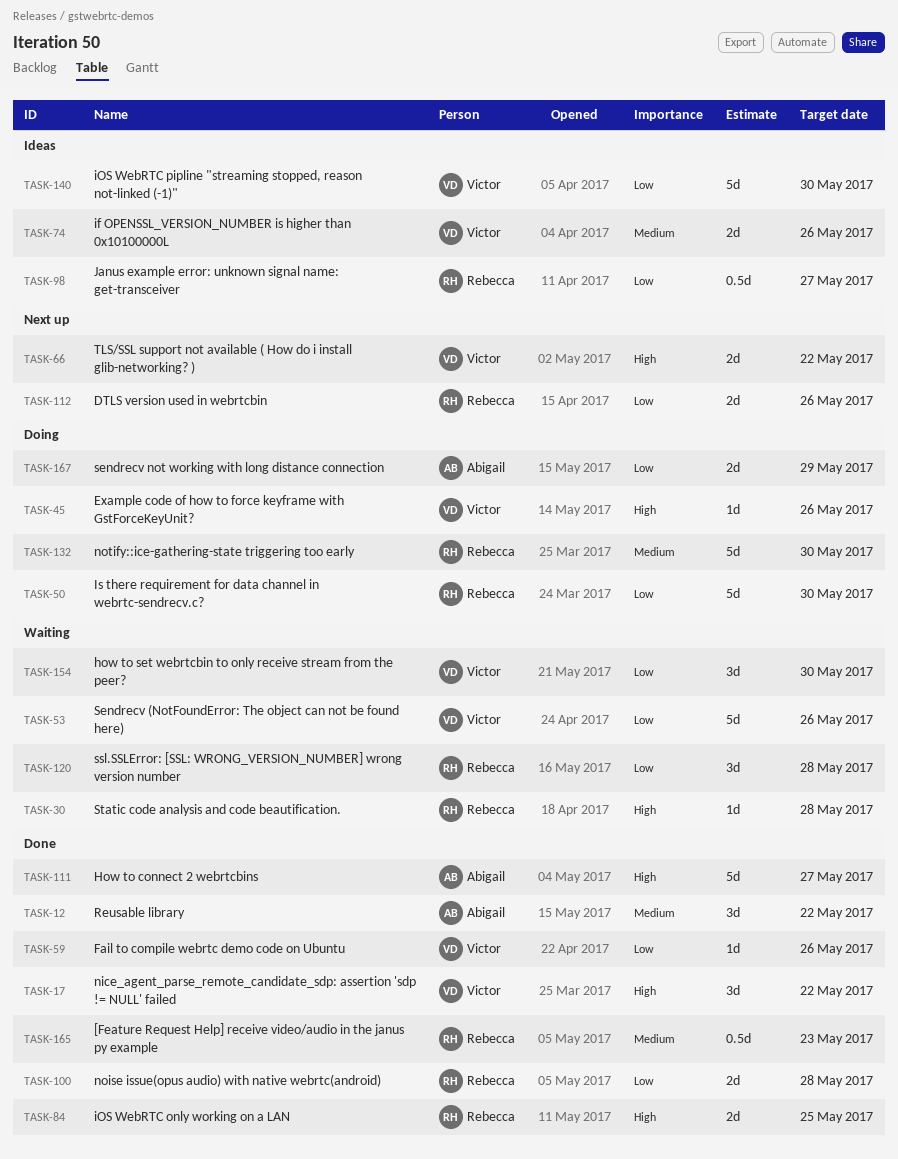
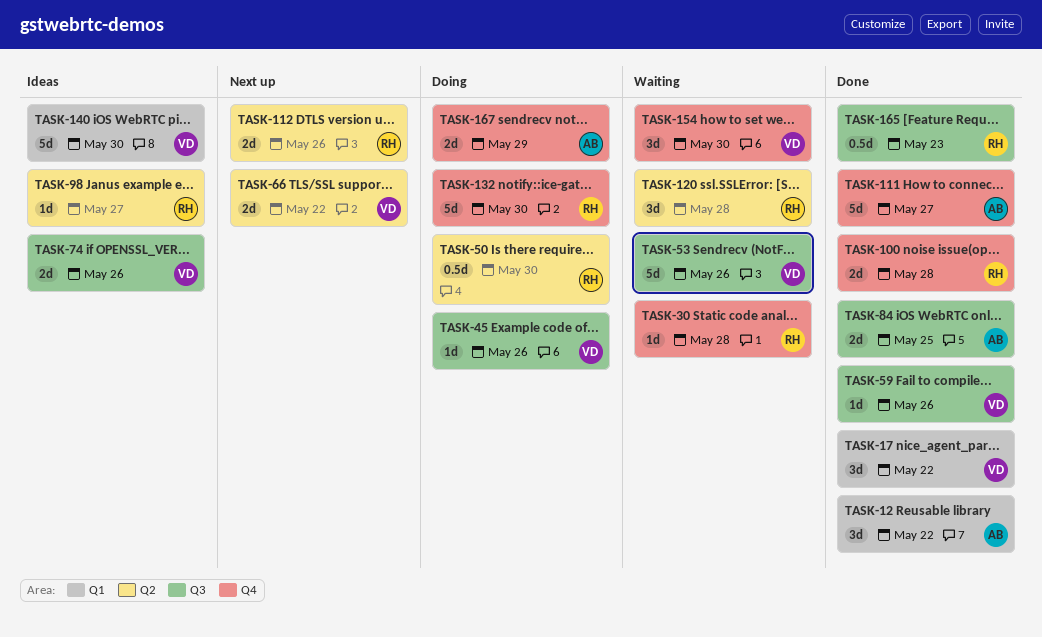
TASK-50, estimate: 5d -> 0.5d
TASK-84, owner: Rebecca -> Abigail
TASK-98, estimate: 0.5d -> 1d

